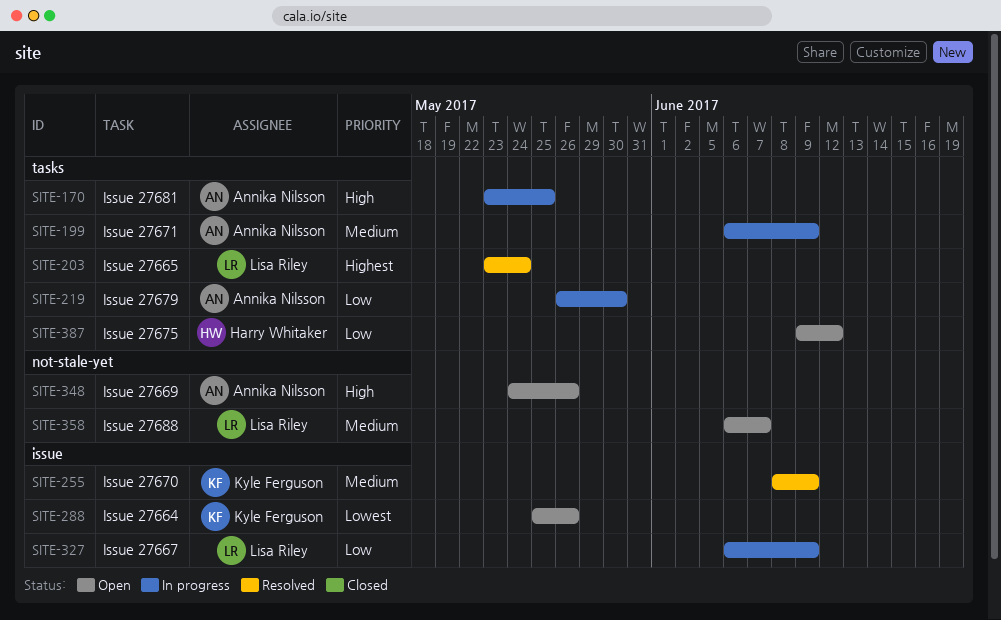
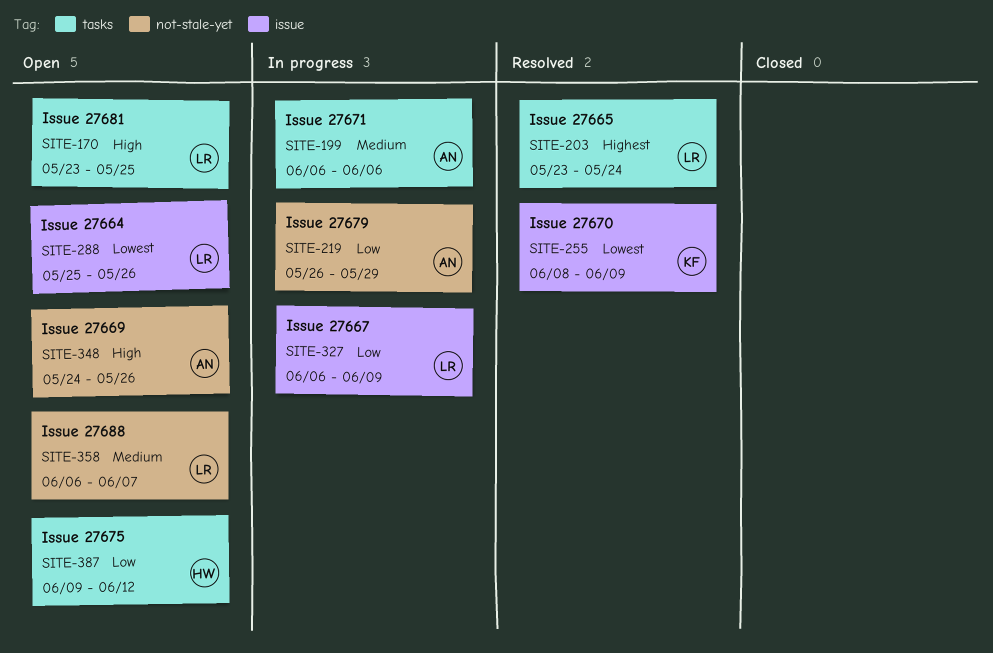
SITE-170, status: In progress -> Open
SITE-170, owner: Annika Nilsson -> Lisa Riley
SITE-199, due: Jun 9 -> Jun 6
SITE-219, label: tasks -> not-stale-yet
SITE-219, due: May 30 -> May 29
SITE-255, priority: Medium -> Lowest
SITE-288, owner: Kyle Ferguson -> Lisa Riley

